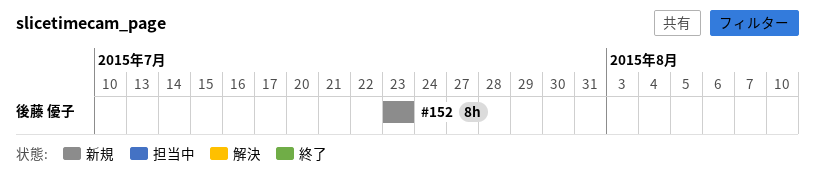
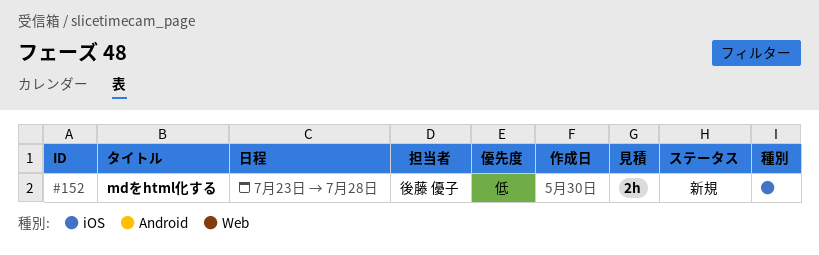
#152, estimate: 8h -> 2h
#152, due: Jul 23 -> Jul 28

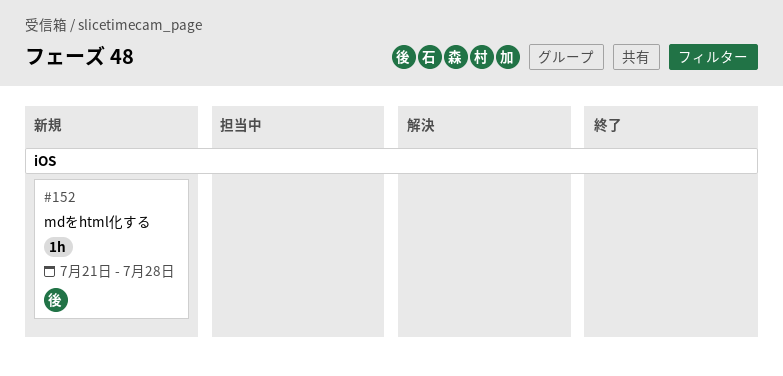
#152, estimate: 2h -> 1h
#152, start: Jul 23 -> Jul 21

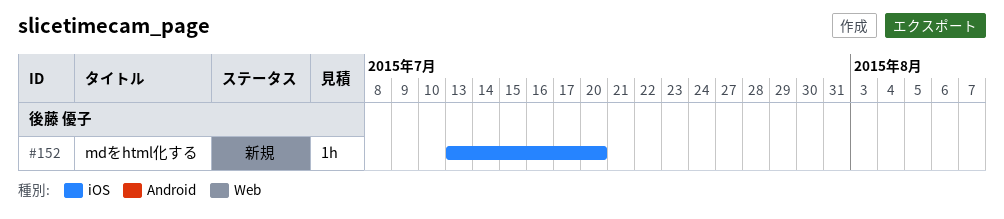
#152, start: Jul 21 -> Jul 13
#152, due: Jul 28 -> Jul 20

